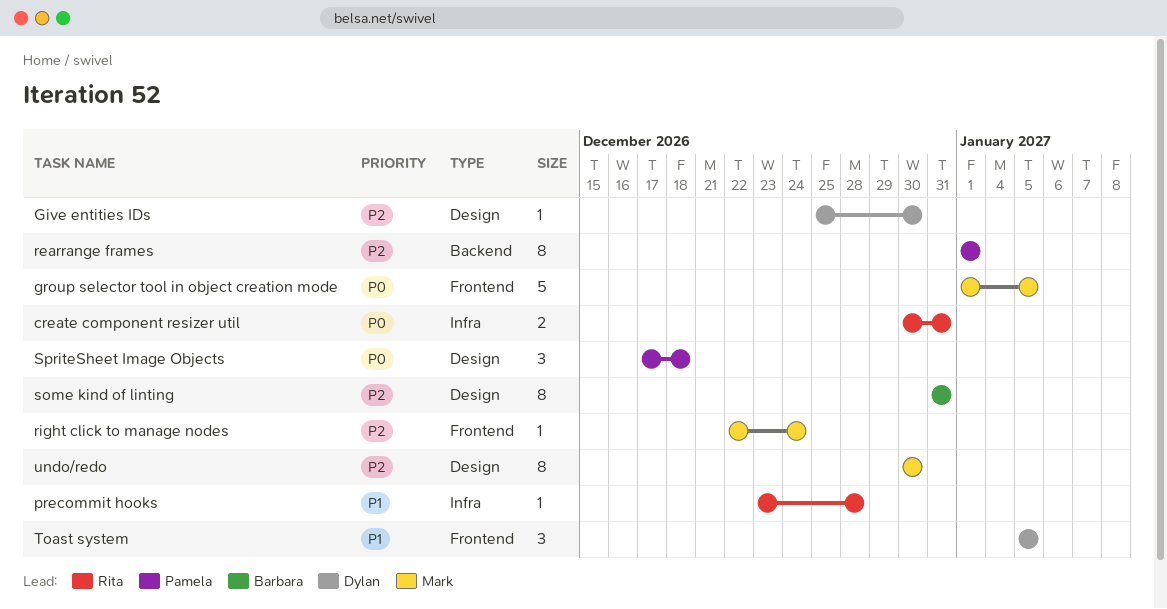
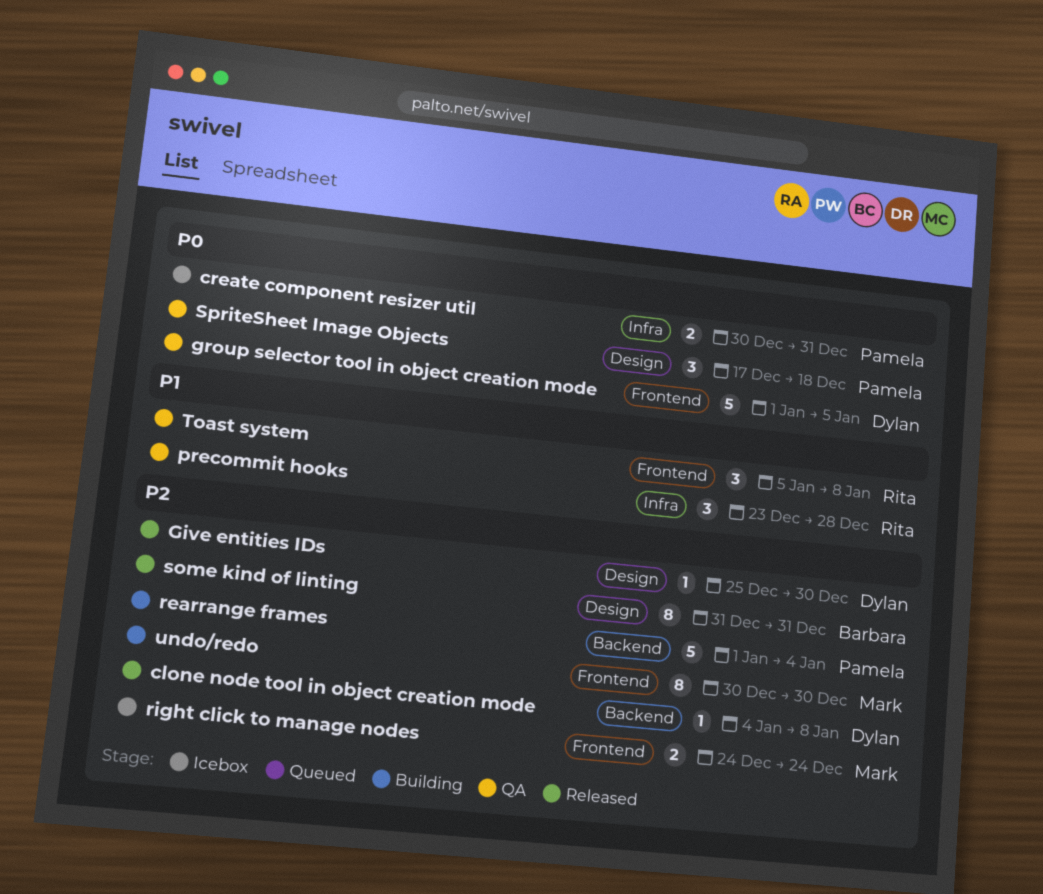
clone node tool in object creation mode: none -> present
create component resizer util, owner: Rita -> Pamela
group selector tool in object creation mode, owner: Mark -> Dylan
precommit hooks, estimate: 1 -> 3
rearrange frames, estimate: 8 -> 5
rearrange frames, due: Jan 1 -> Jan 4
right click to manage nodes, estimate: 1 -> 2
right click to manage nodes, start: Dec 22 -> Dec 24
Toast system, owner: Dylan -> Rita
Toast system, due: Jan 5 -> Jan 8
undo/redo, label: Design -> Frontend

